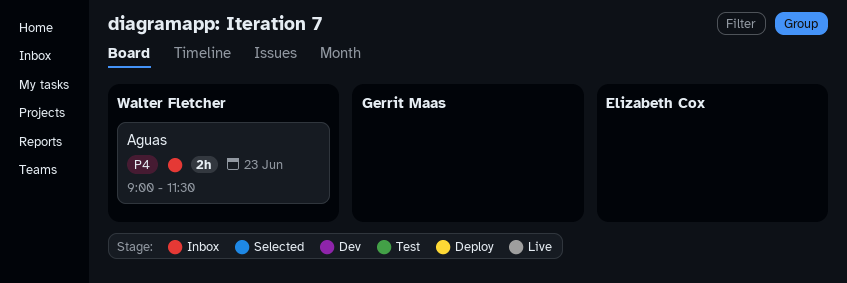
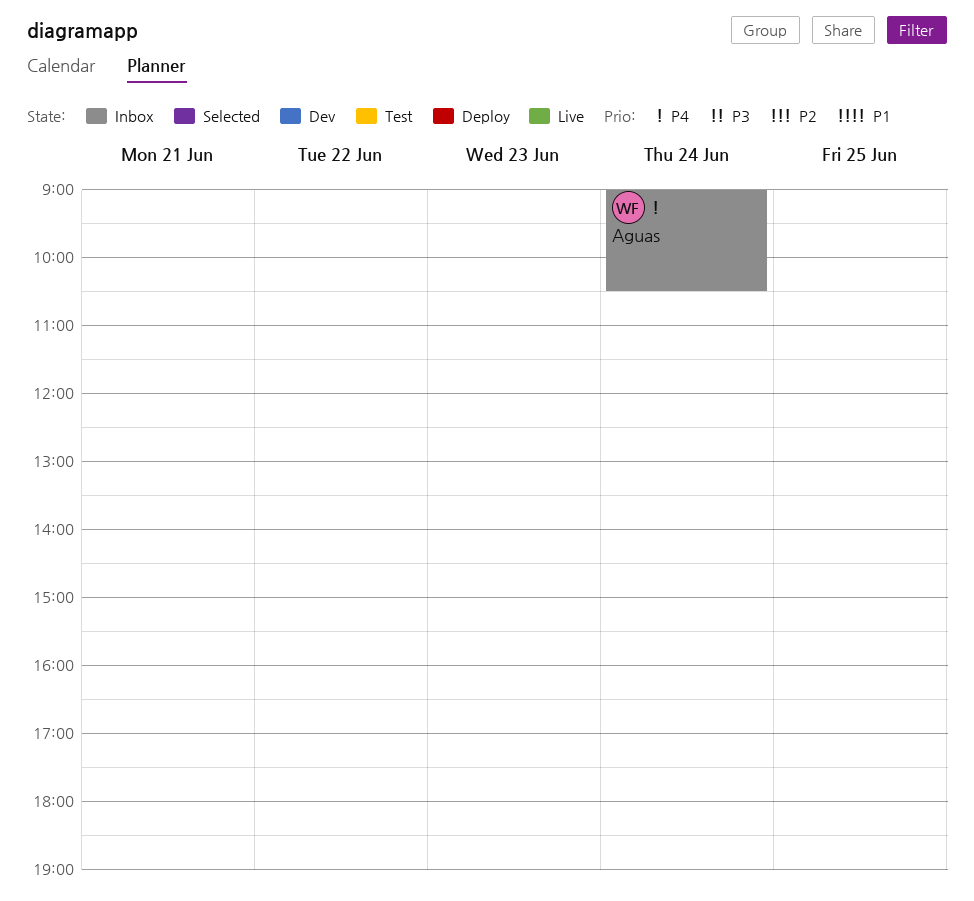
Aguas, day: Jun 23 -> Jun 24
Aguas, ends: 11:30 -> 10:30

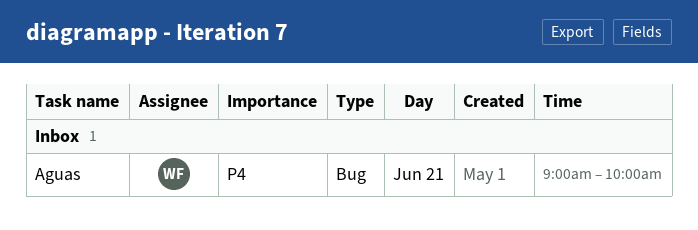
Aguas, day: Jun 24 -> Jun 21
Aguas, ends: 10:30 -> 10:00

